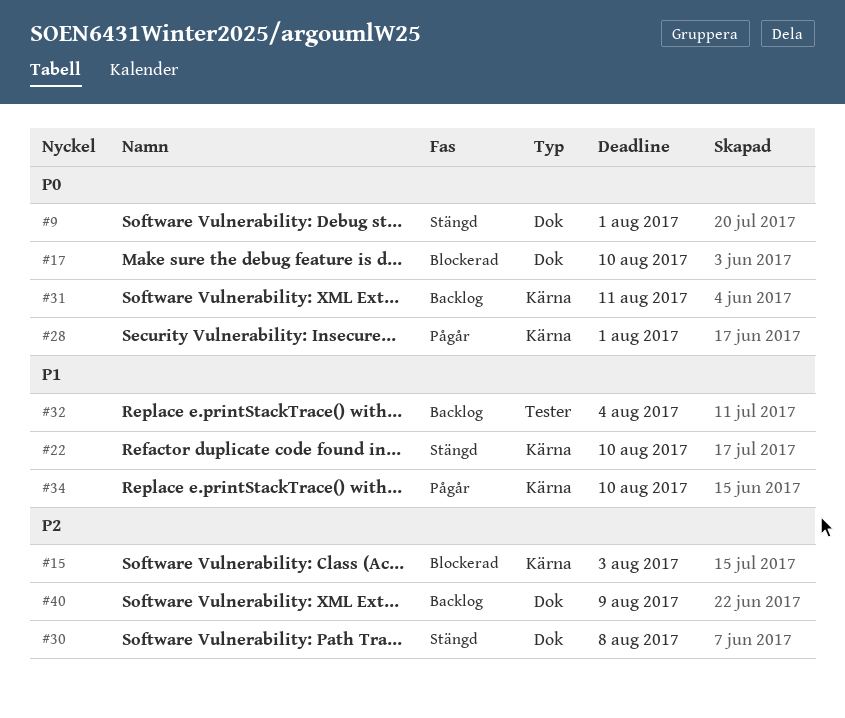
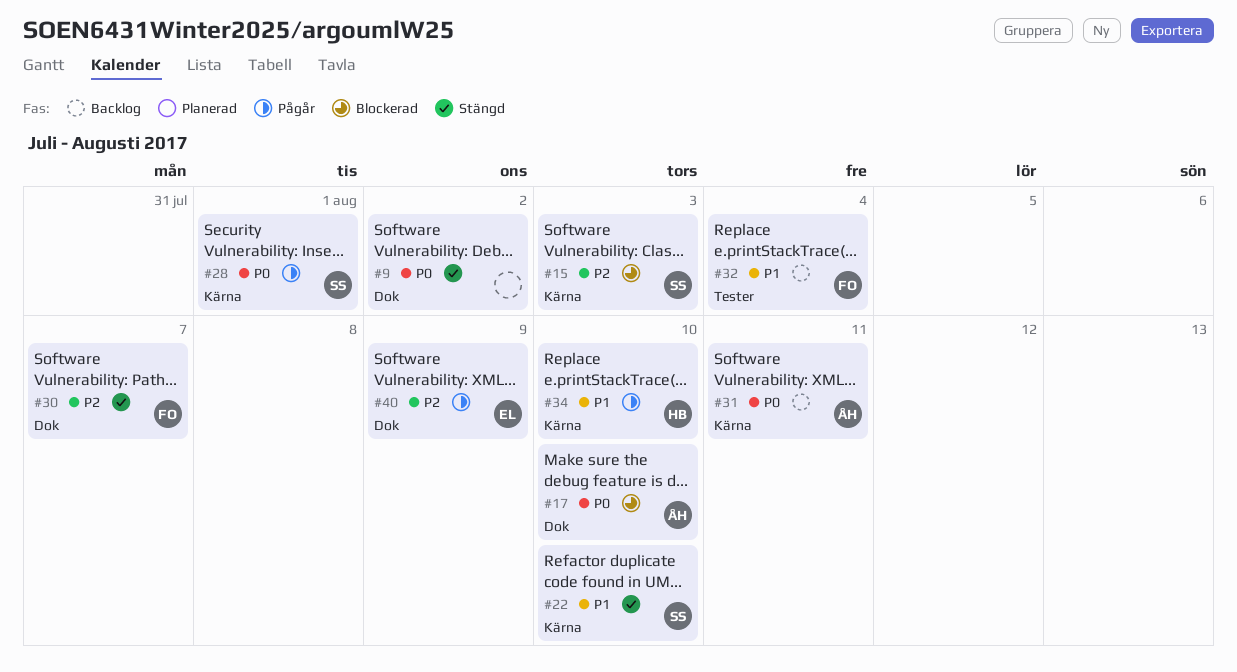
#9, due: Aug 1 -> Aug 2
#30, due: Aug 8 -> Aug 7
#40, status: Backlog -> Pågår

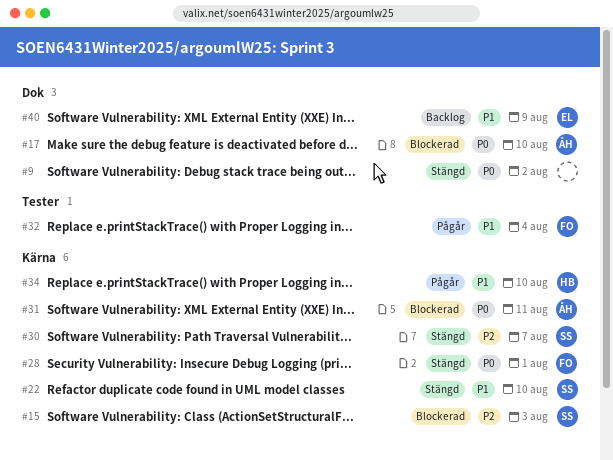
#28, status: Pågår -> Stängd
#28, owner: SS -> FO
#30, owner: FO -> SS
#30, label: Dok -> Kärna
#31, status: Backlog -> Blockerad
#32, status: Backlog -> Pågår
#40, status: Pågår -> Backlog
#40, priority: P2 -> P1

